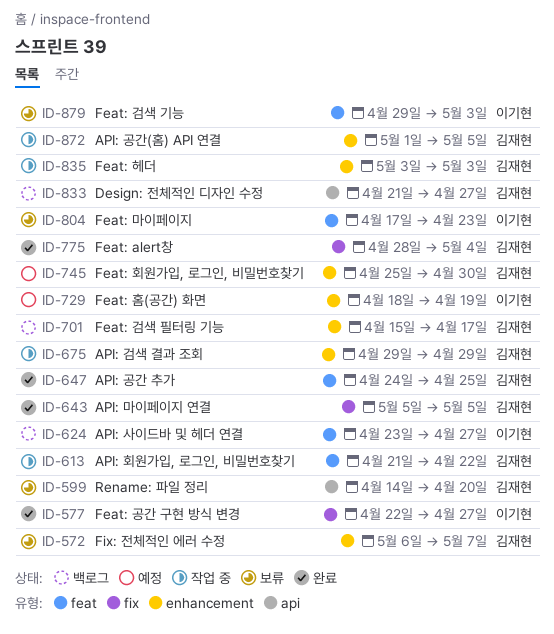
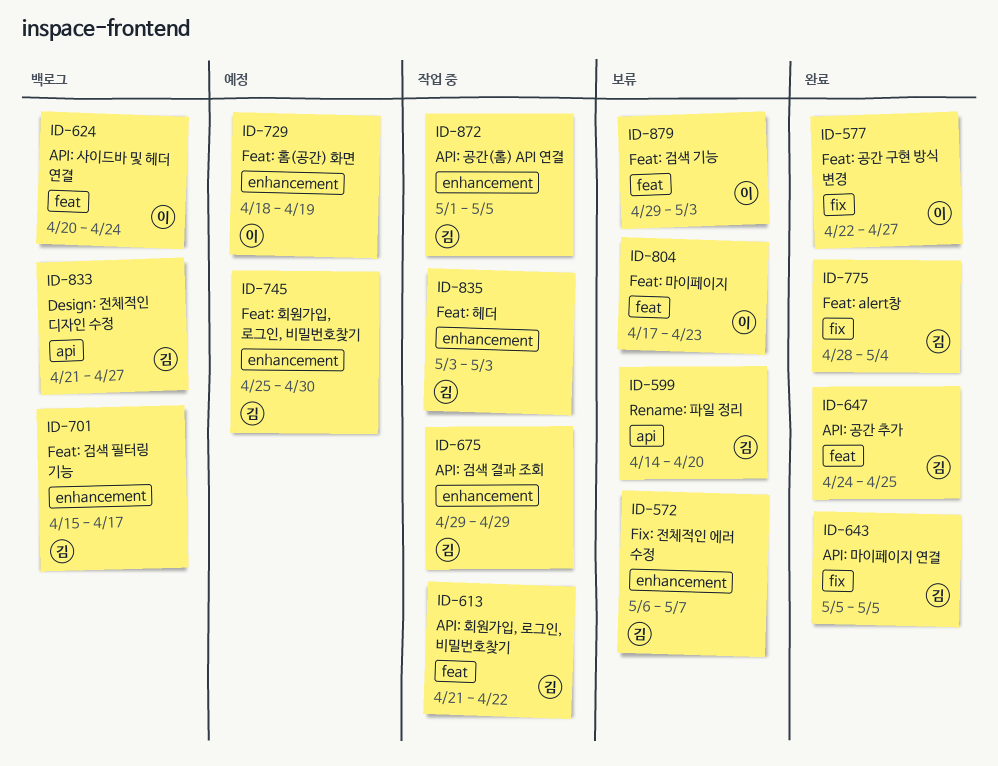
ID-624, start: Apr 23 -> Apr 20
ID-624, due: Apr 27 -> Apr 24

